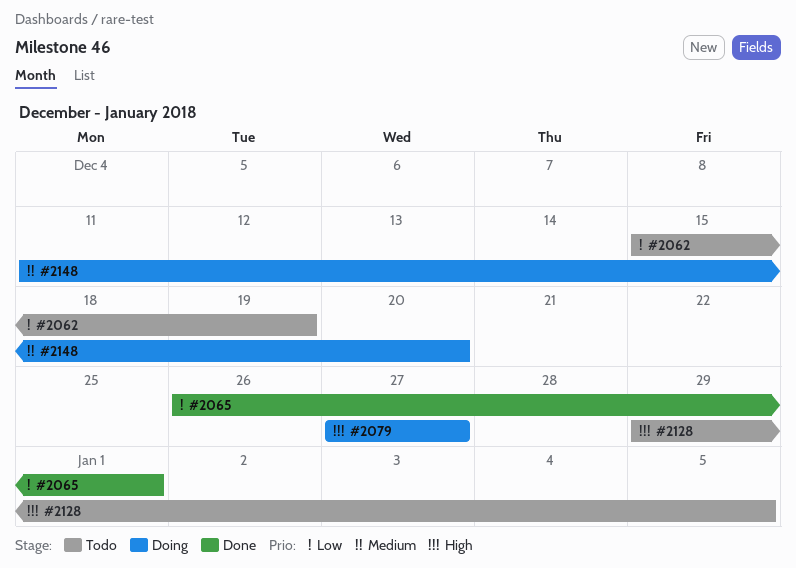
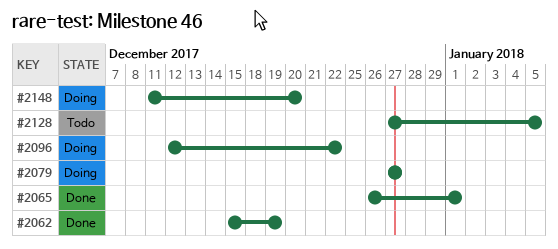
#2062, status: Todo -> Done
#2096: none -> present
#2128, start: Dec 29 -> Dec 27

